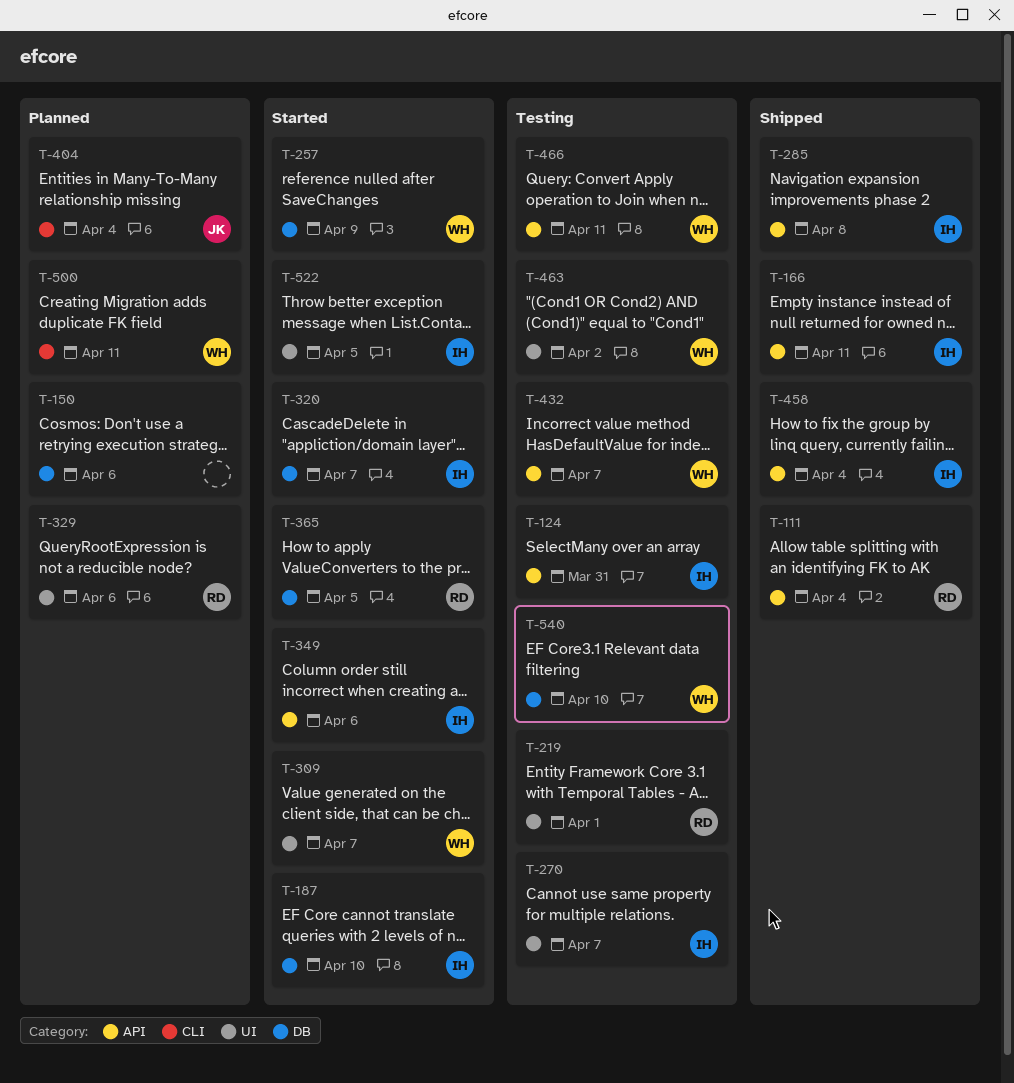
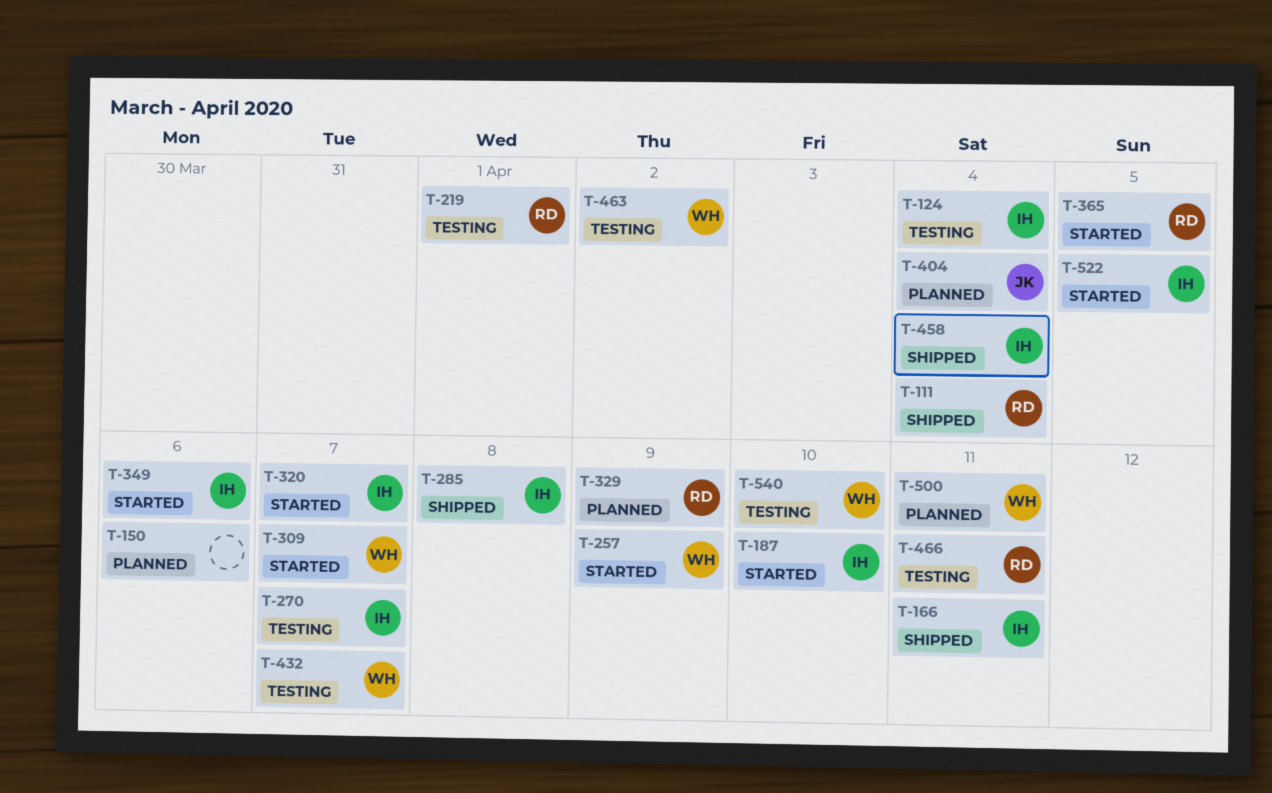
T-124, due: Mar 31 -> Apr 4
T-329, due: Apr 6 -> Apr 9
T-466, owner: WH -> RD

